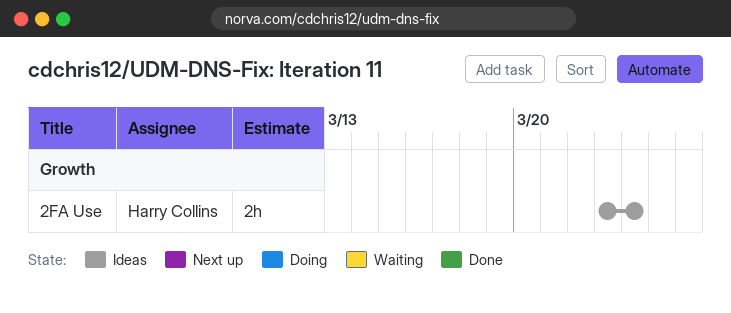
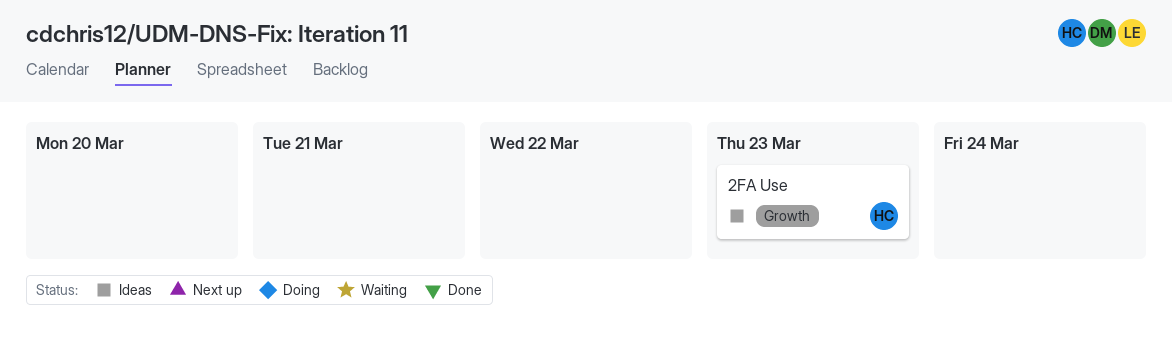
2FA Use, due: Mar 24 -> Mar 23

